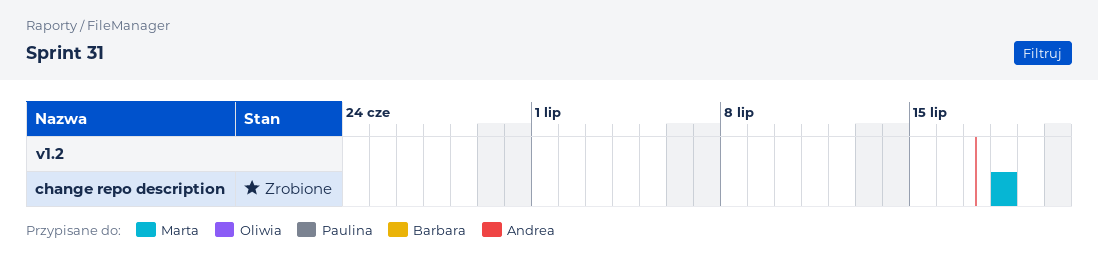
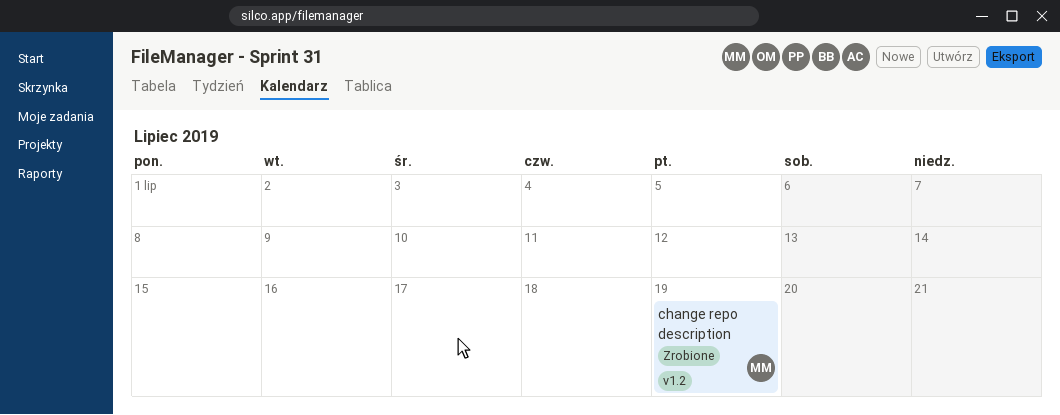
change repo description, due: Jul 18 -> Jul 19

